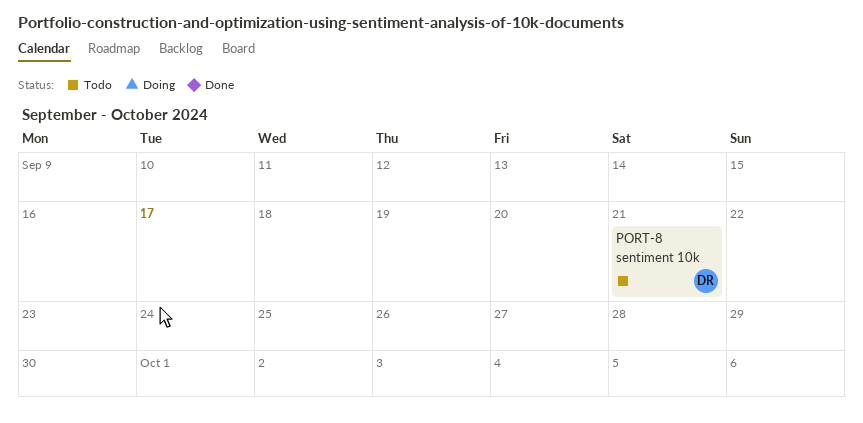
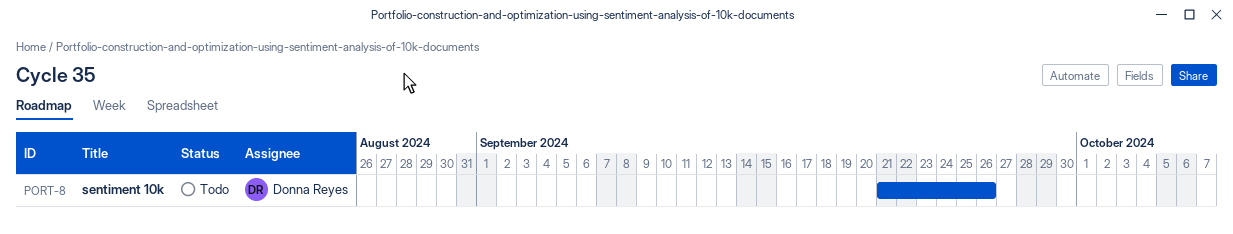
PORT-8, due: Sep 21 -> Sep 26

